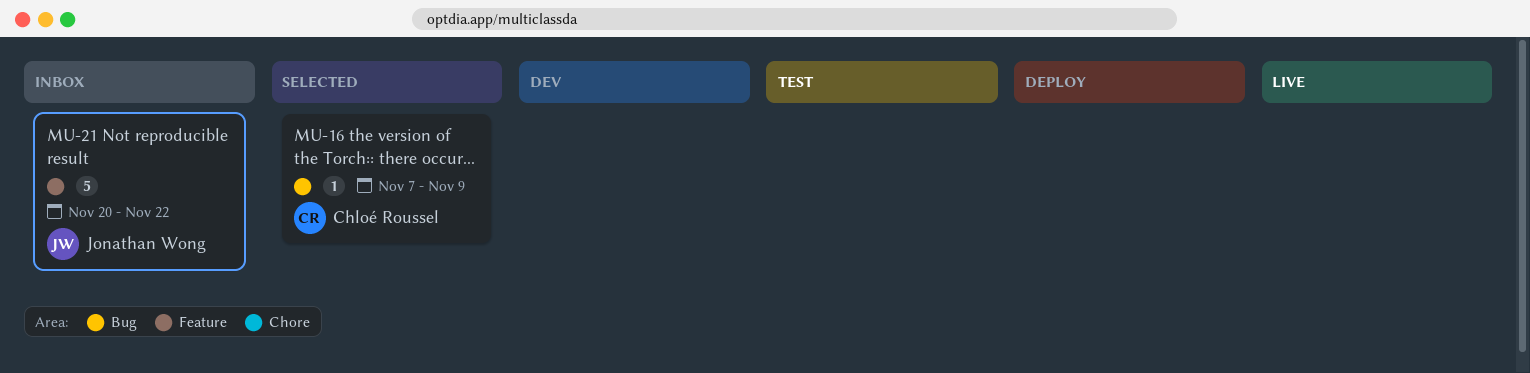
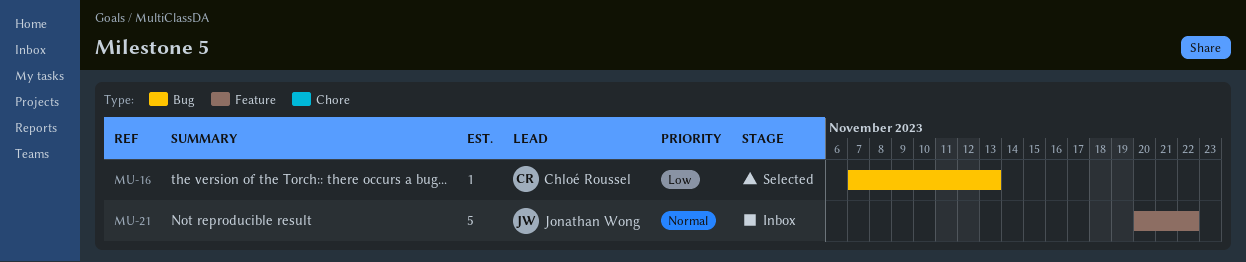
MU-16, due: Nov 9 -> Nov 13

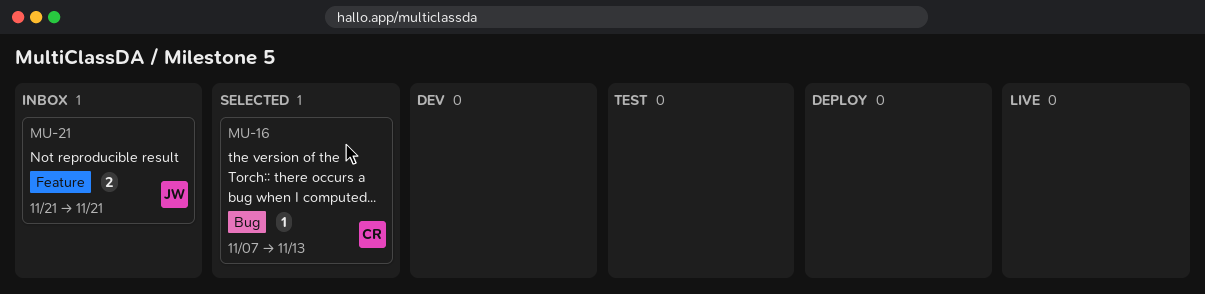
MU-21, estimate: 5 -> 2
MU-21, start: Nov 20 -> Nov 21
MU-21, due: Nov 22 -> Nov 21

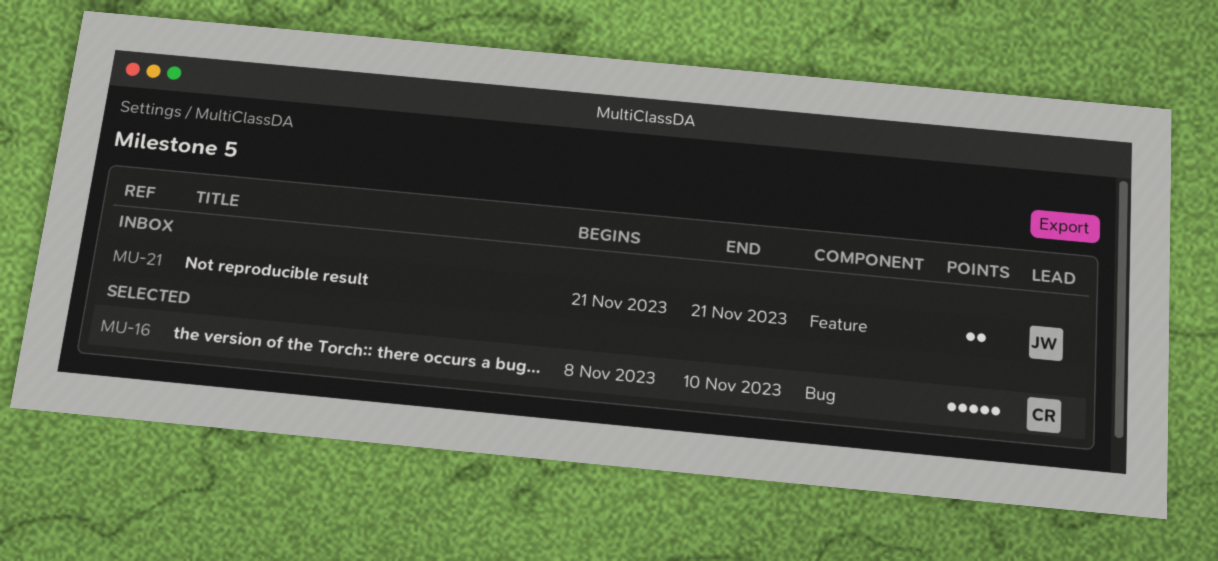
MU-16, estimate: 1 -> 5
MU-16, start: Nov 7 -> Nov 8
MU-16, due: Nov 13 -> Nov 10

